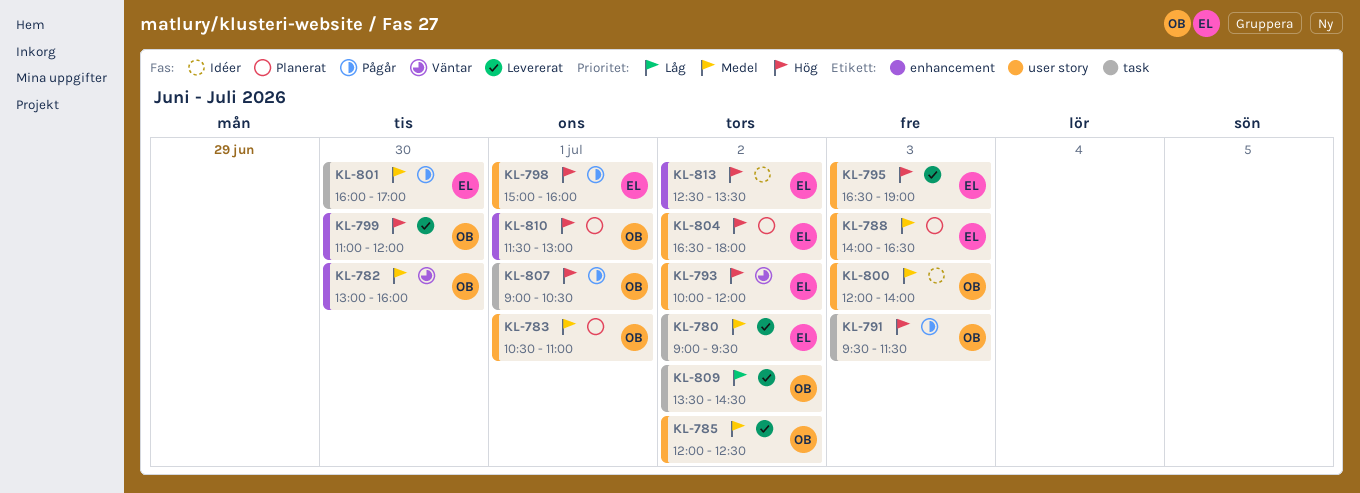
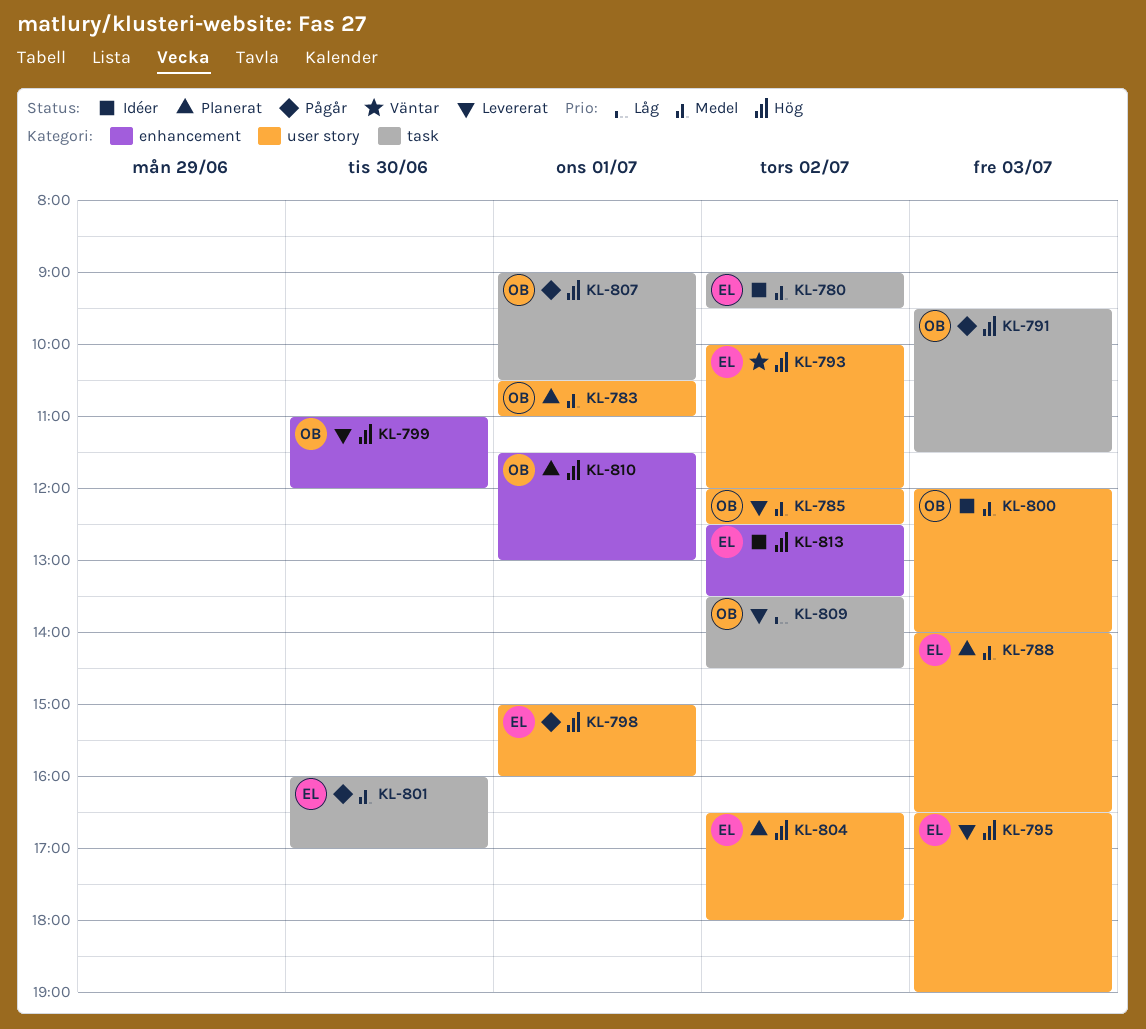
KL-780, status: Levererat -> Idéer
KL-782: present -> none

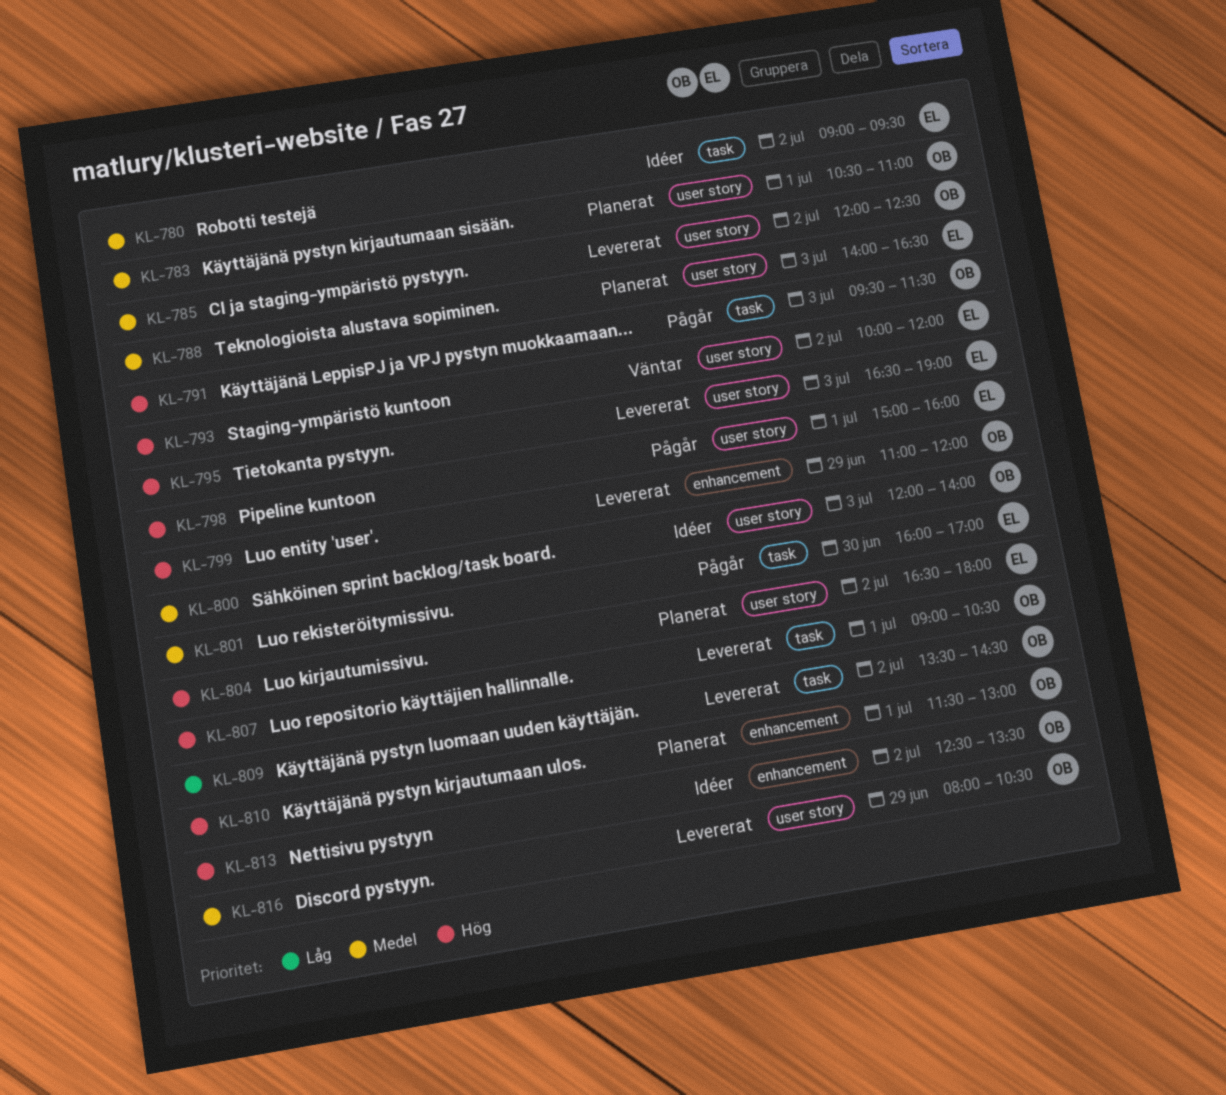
KL-799, day: Jun 30 -> Jun 29
KL-807, status: Pågår -> Levererat
KL-813, owner: EL -> OB
KL-816: none -> present

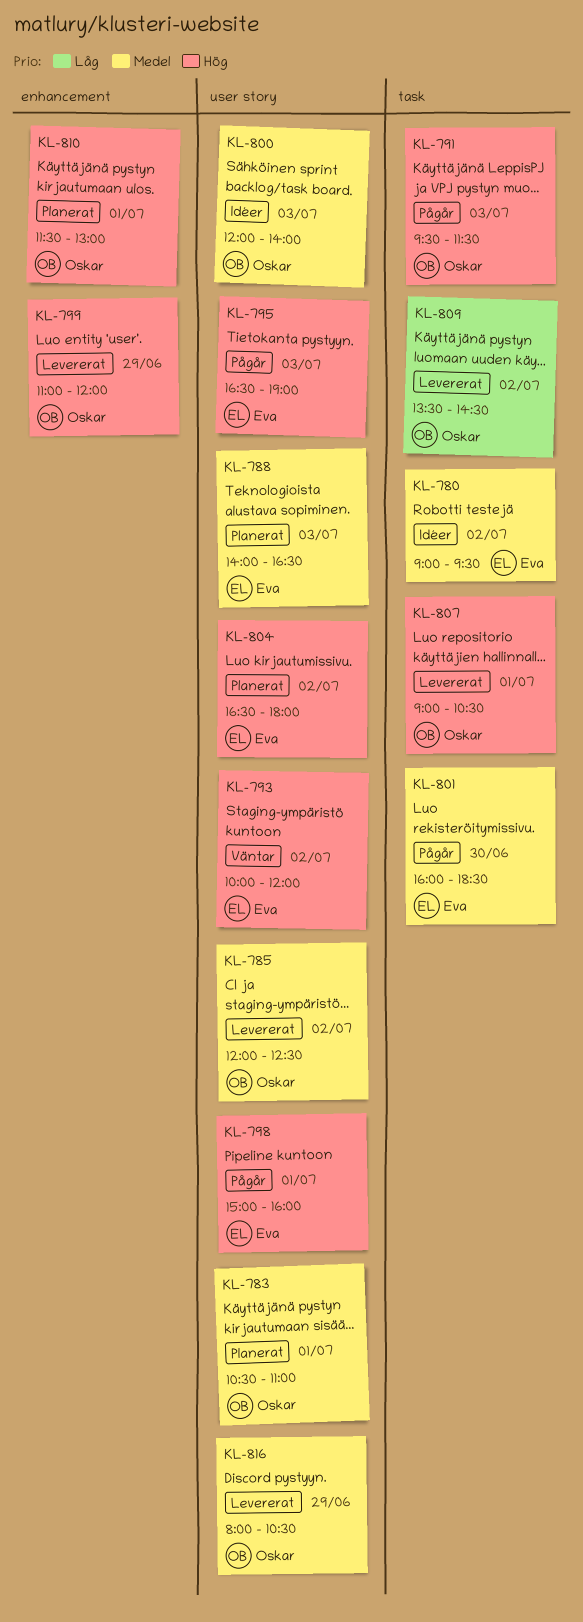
KL-795, status: Levererat -> Pågår
KL-801, ends: 17:00 -> 18:30
KL-813: present -> none

